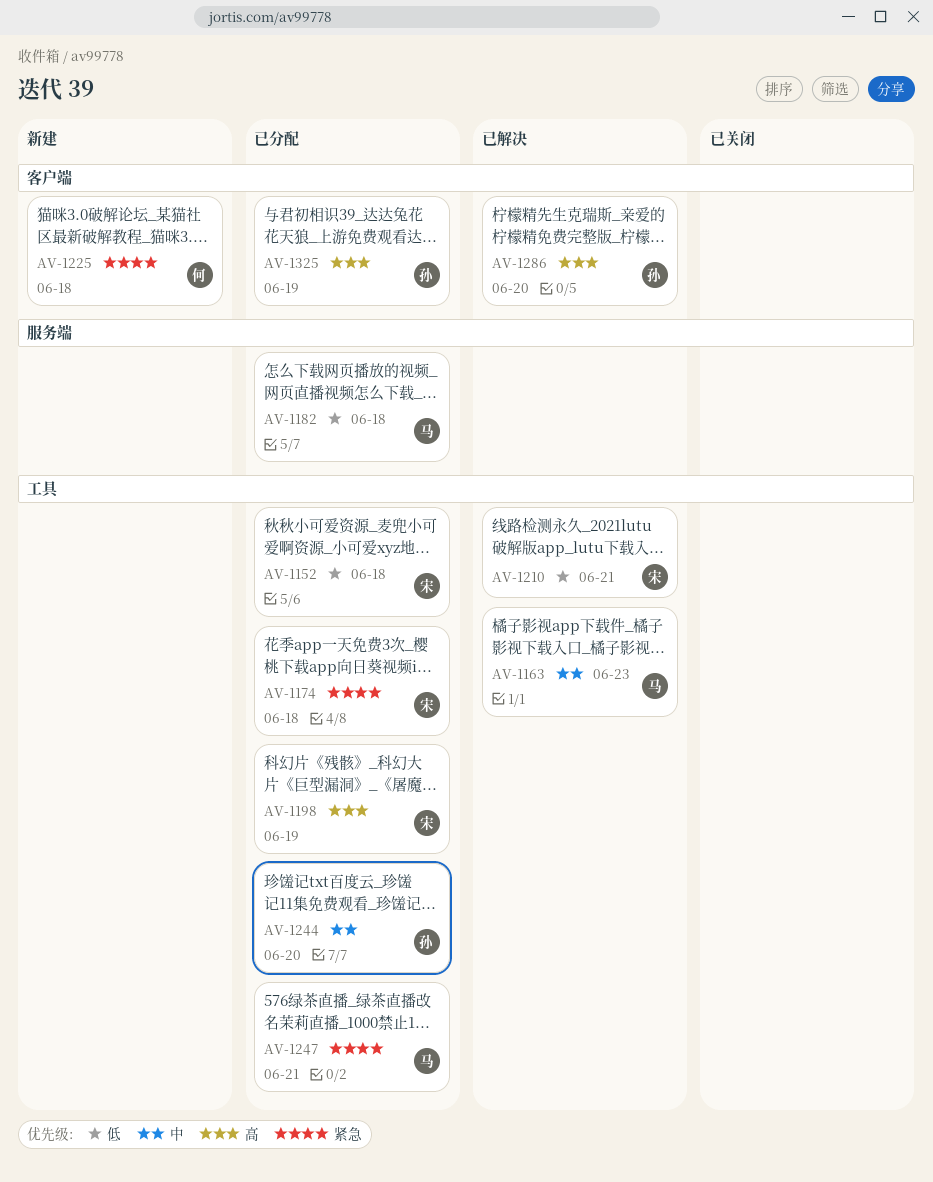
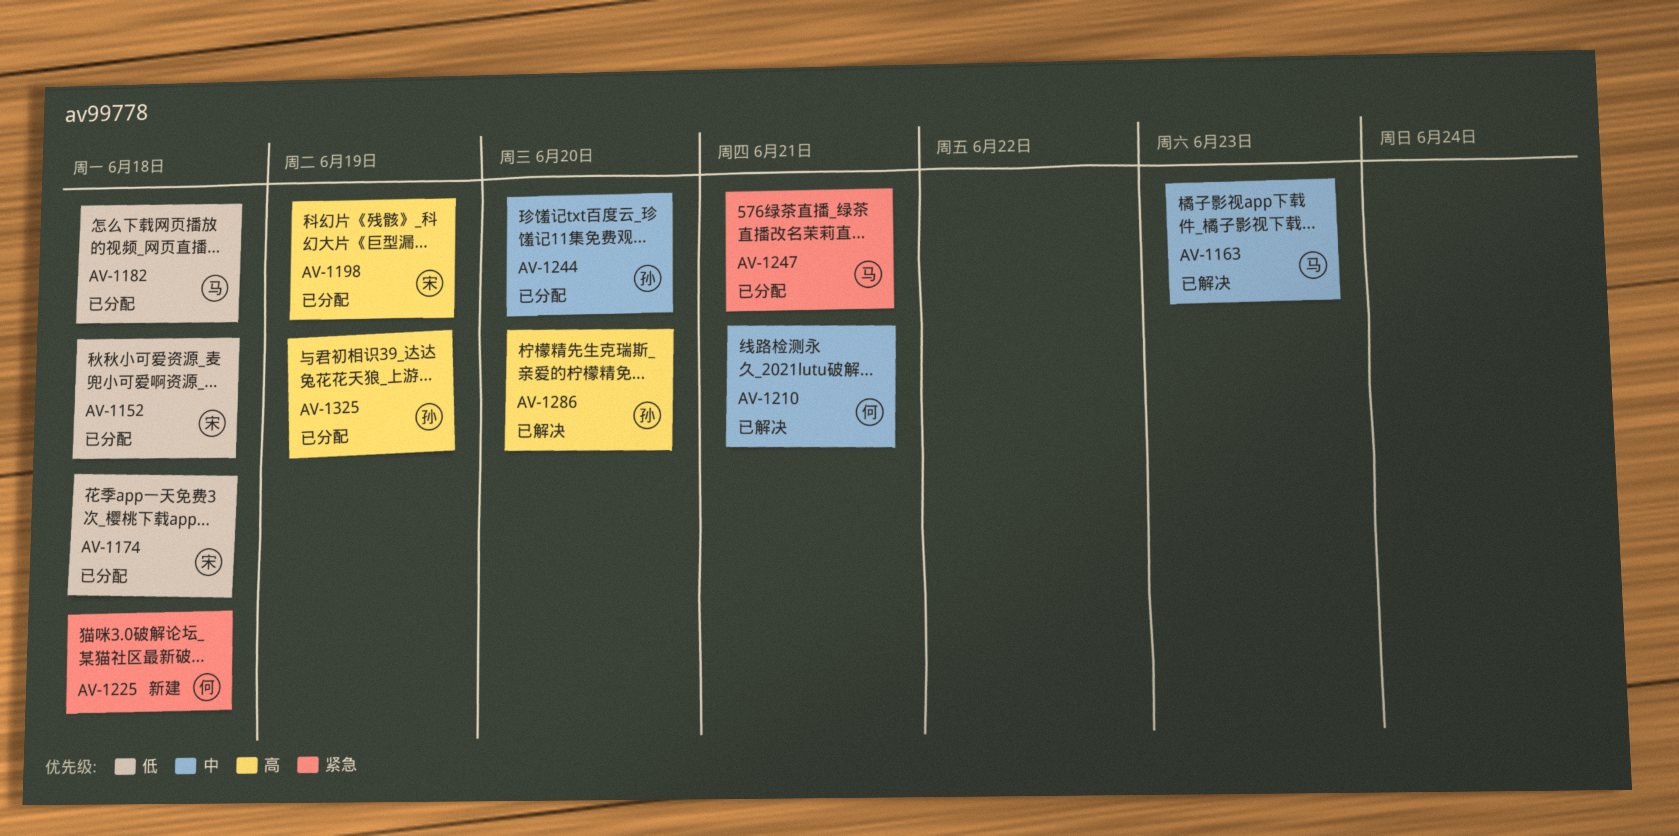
AV-1174, priority: 紧急 -> 低
AV-1210, owner: 宋 -> 何
AV-1210, priority: 低 -> 中

